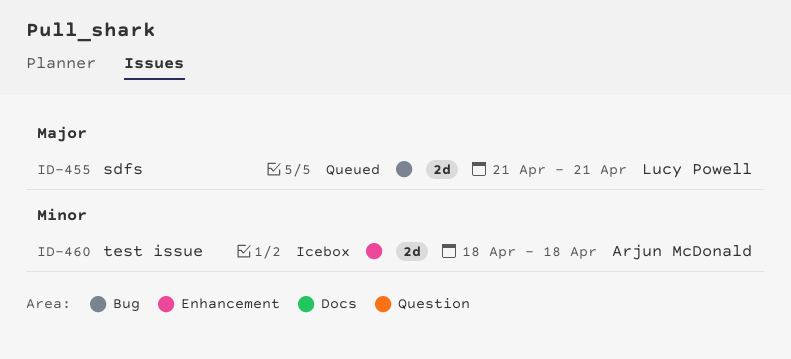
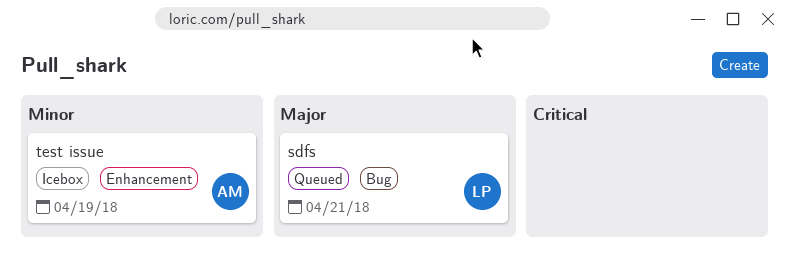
test issue, due: Apr 18 -> Apr 19

